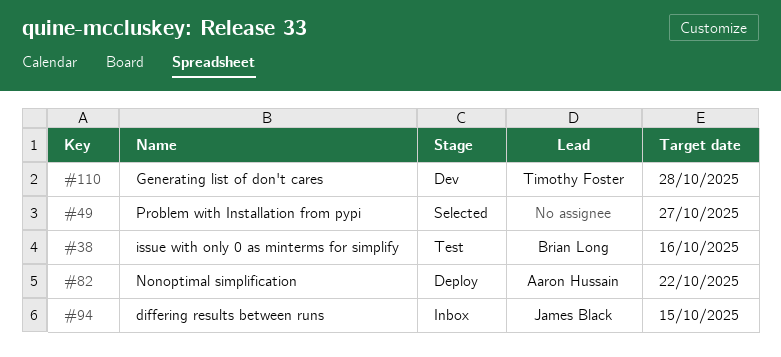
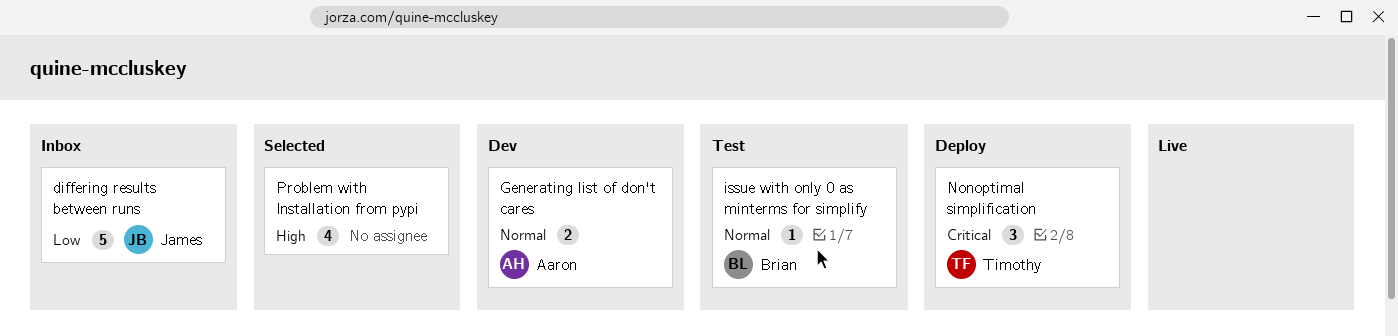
Generating list of don't cares, owner: Timothy Foster -> Aaron Hussain
Nonoptimal simplification, owner: Aaron Hussain -> Timothy Foster

